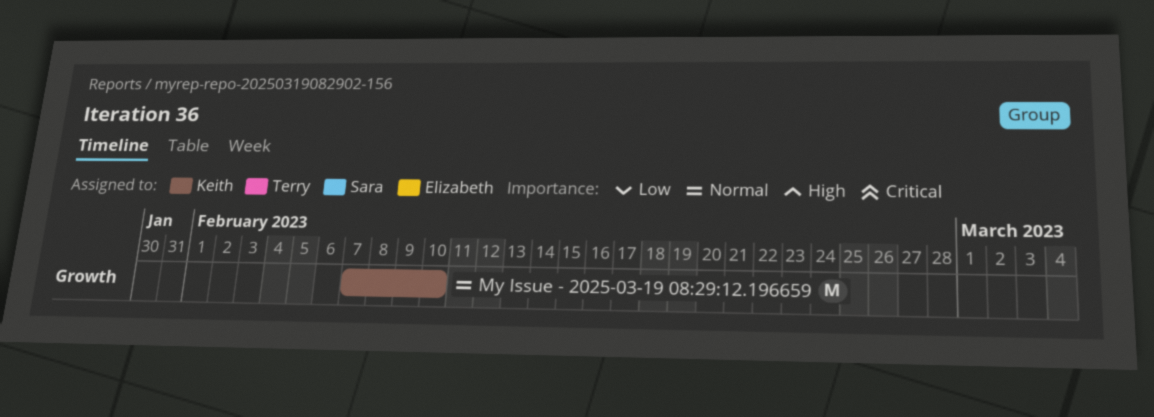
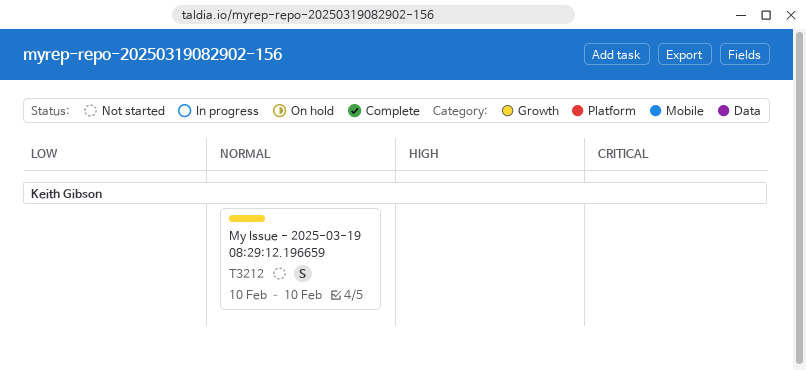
My Issue - 2025-03-19 08:29:12.196659, estimate: M -> S
My Issue - 2025-03-19 08:29:12.196659, start: Feb 7 -> Feb 10

